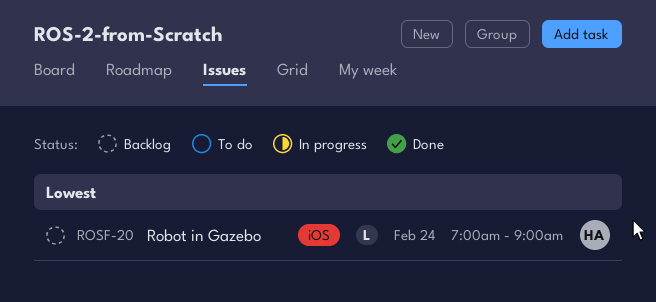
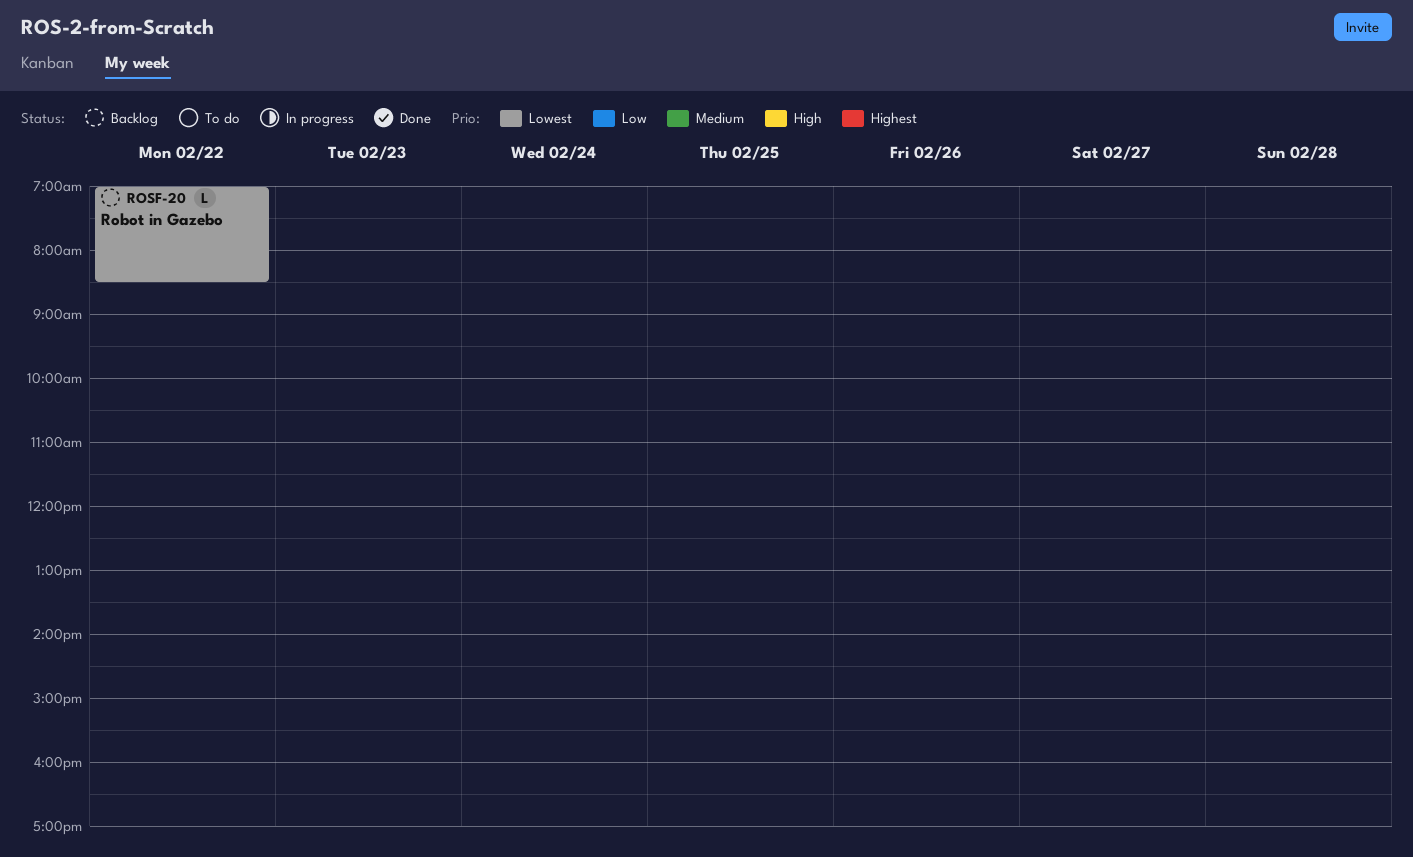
ROSF-20, day: Feb 24 -> Feb 22
ROSF-20, ends: 09:00 -> 08:30

